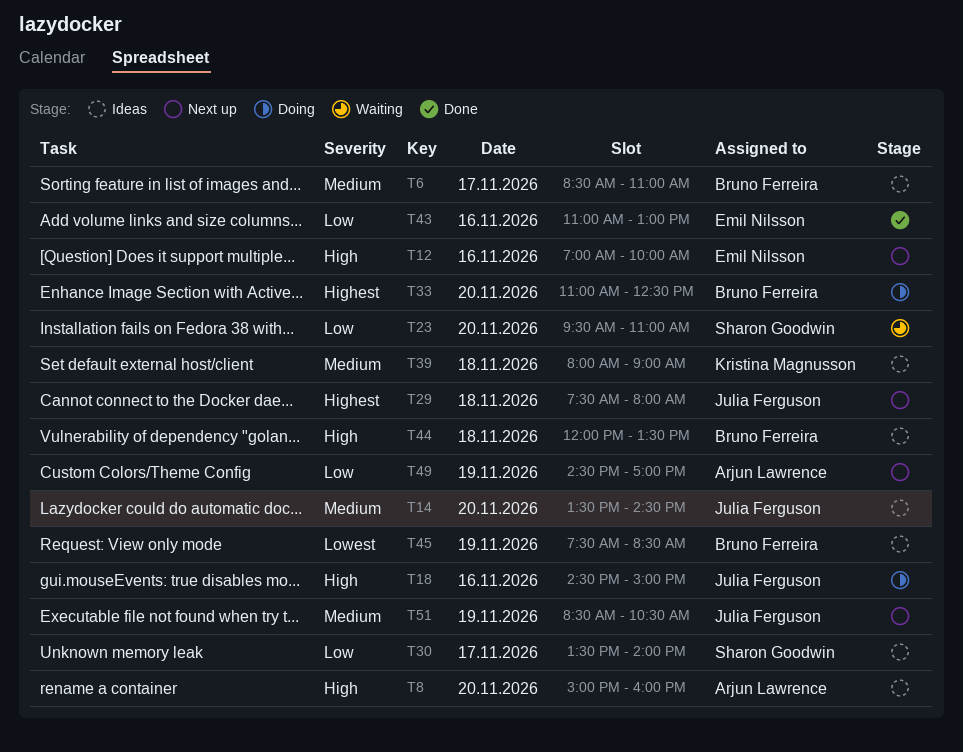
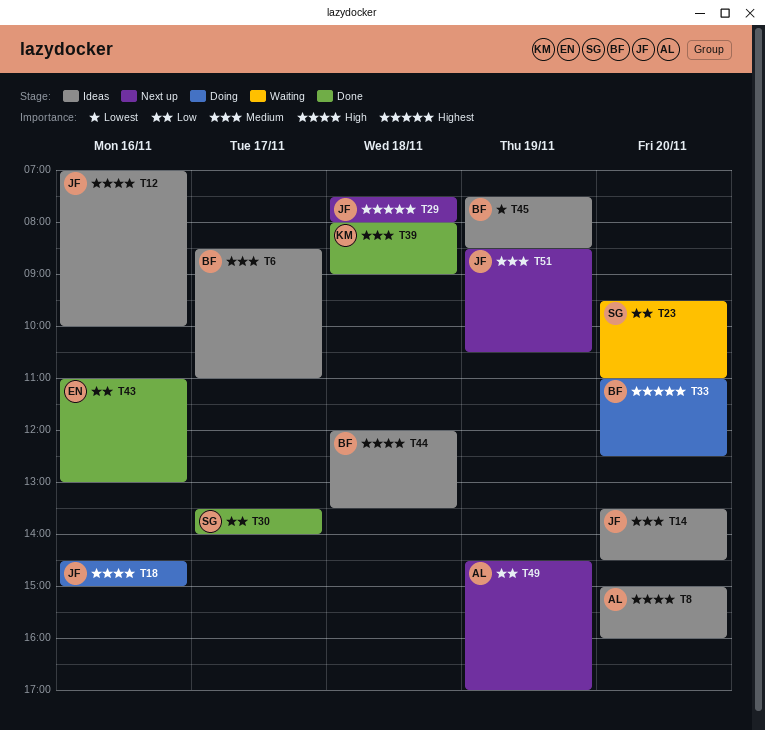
T12, status: Next up -> Ideas
T12, owner: Emil Nilsson -> Julia Ferguson
T30, status: Ideas -> Done
T39, status: Ideas -> Done

